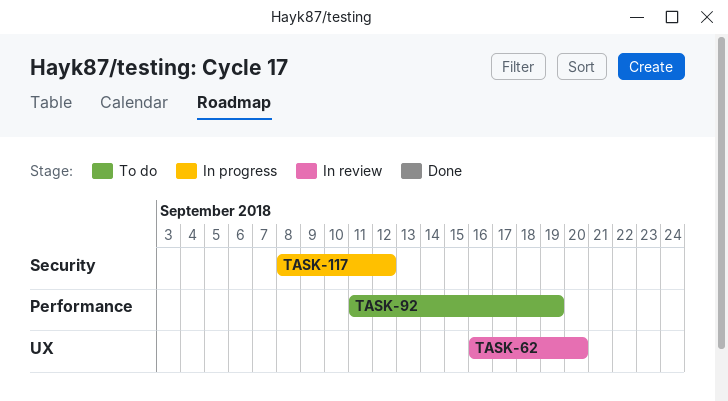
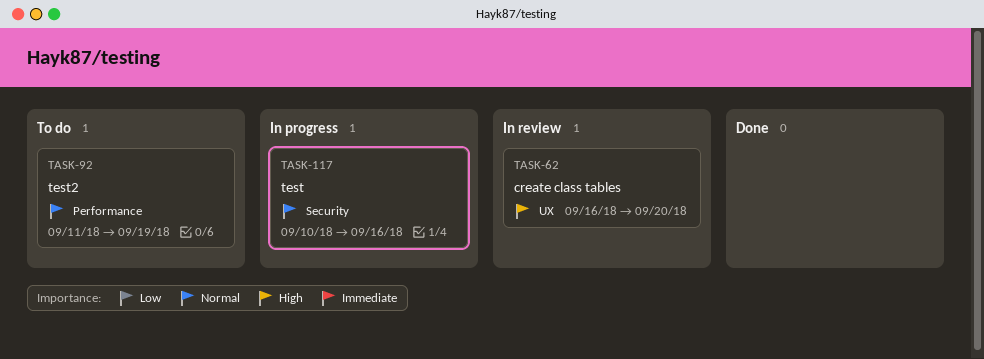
TASK-117, start: Sep 8 -> Sep 10
TASK-117, due: Sep 12 -> Sep 16

